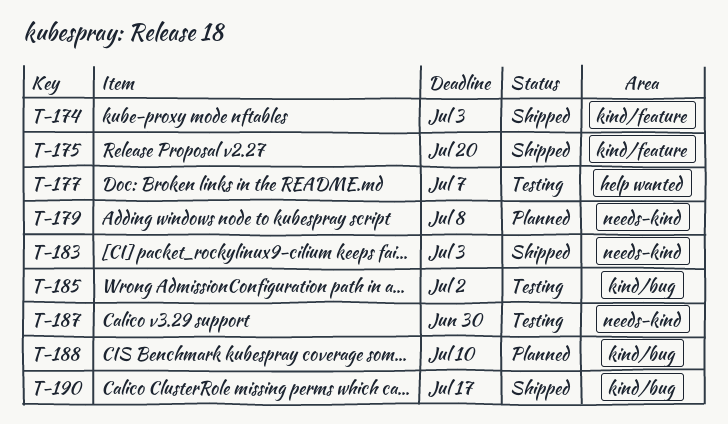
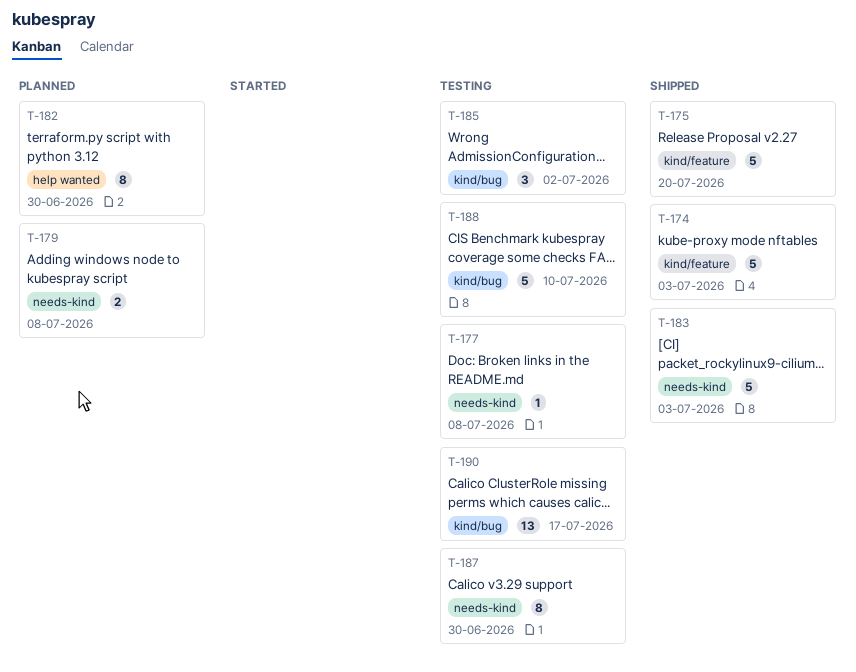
T-177, label: help wanted -> needs-kind
T-177, due: Jul 7 -> Jul 8
T-182: none -> present
T-188, status: Planned -> Testing
T-190, status: Shipped -> Testing

